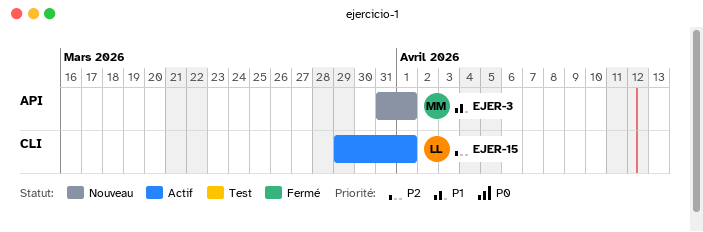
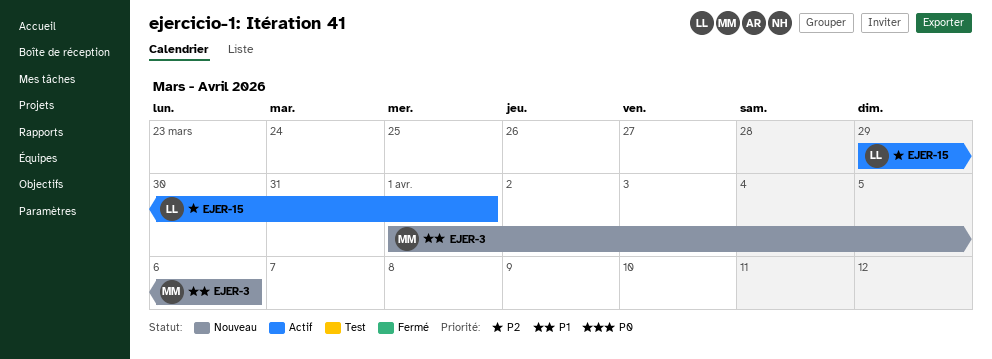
EJER-3, start: Mar 31 -> Apr 1
EJER-3, due: Apr 1 -> Apr 6

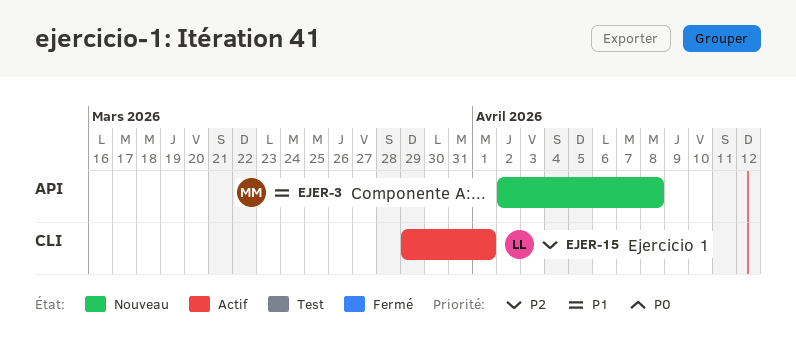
EJER-3, start: Apr 1 -> Apr 2
EJER-3, due: Apr 6 -> Apr 8

